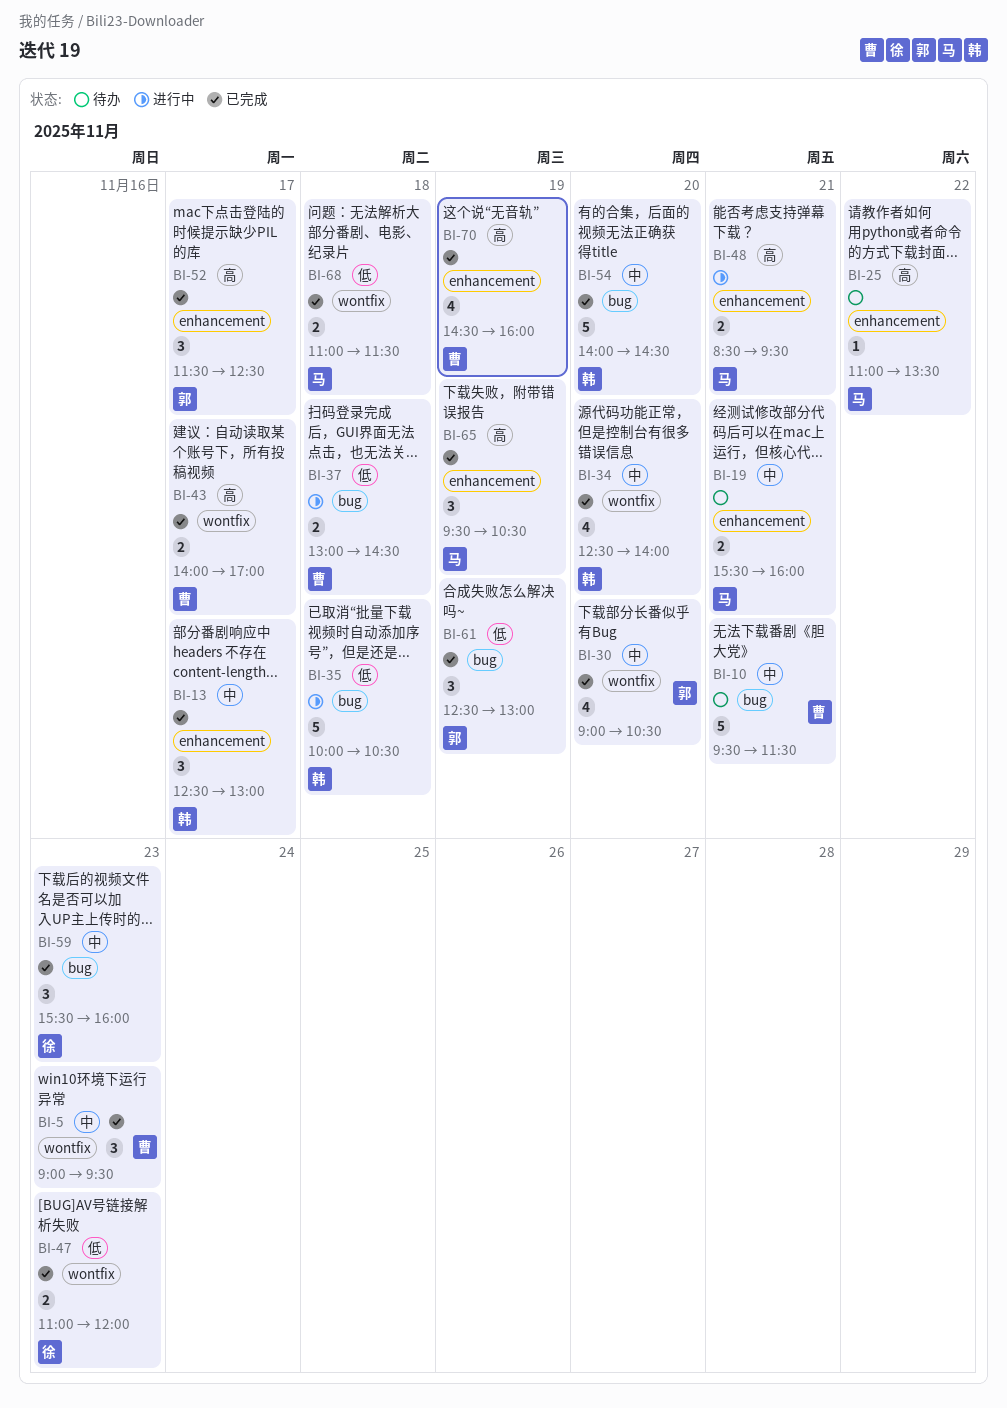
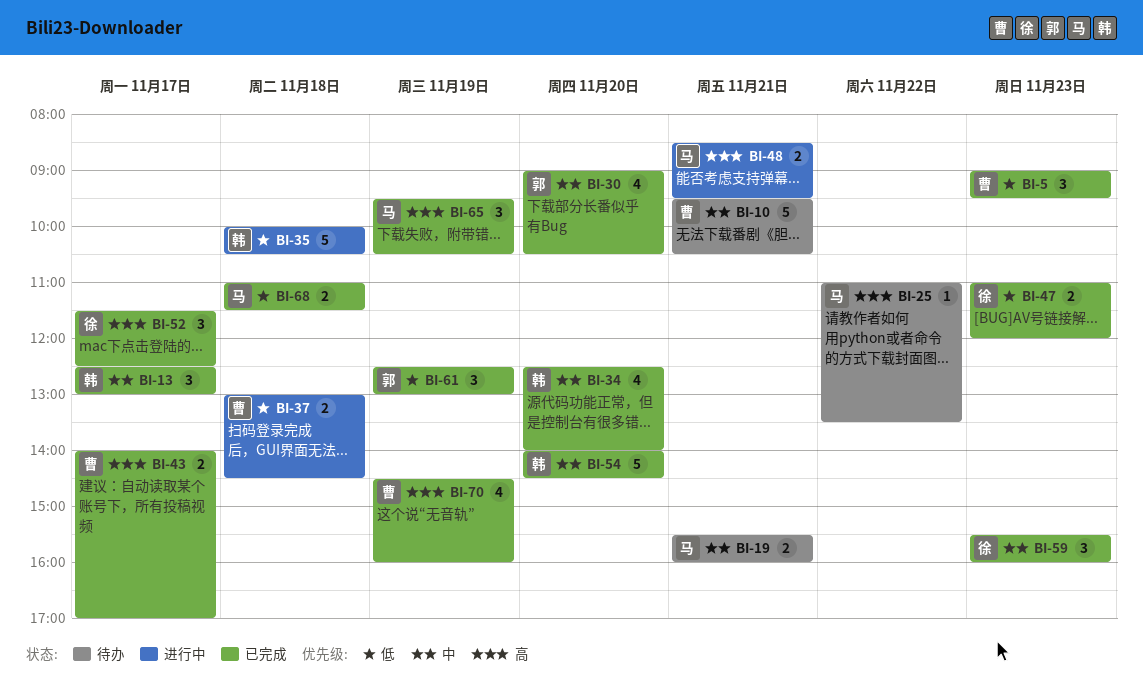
BI-5, priority: 中 -> 低
BI-10, ends: 11:30 -> 10:30
BI-52, owner: 郭 -> 徐

